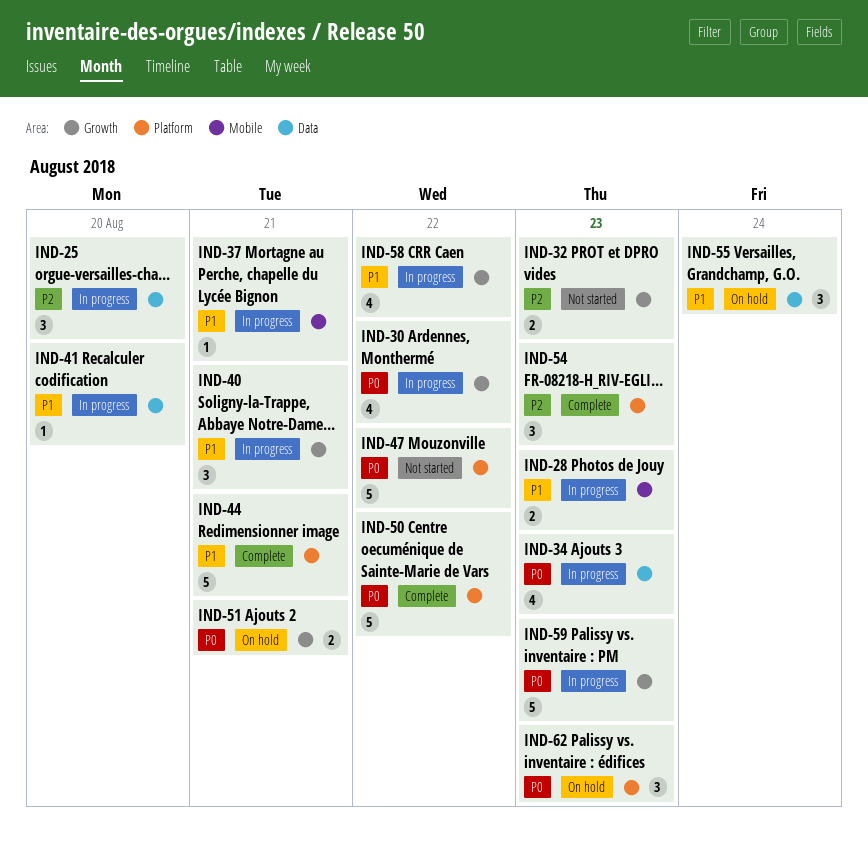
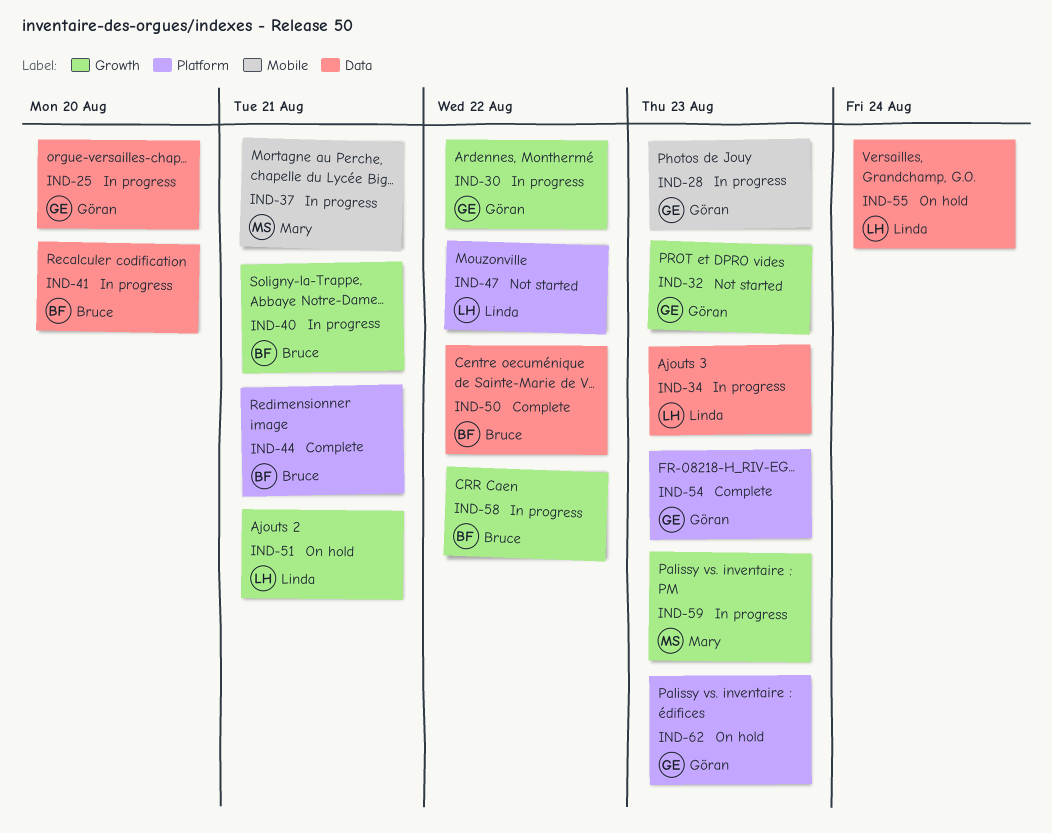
IND-50, label: Platform -> Data

